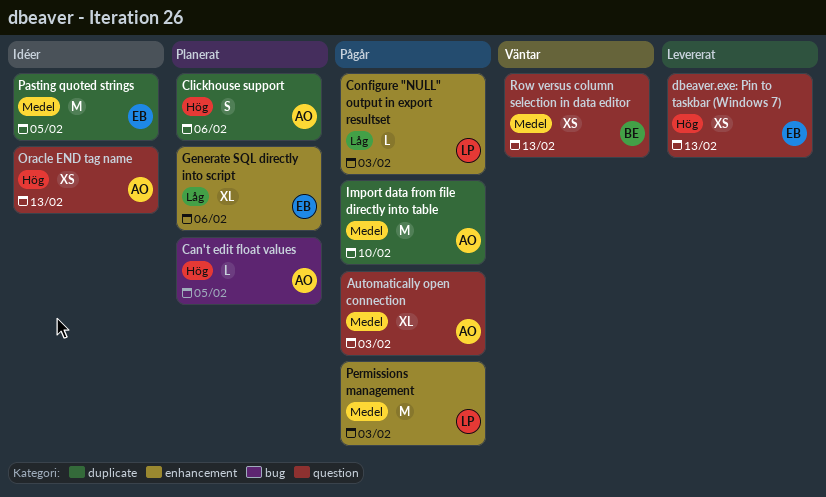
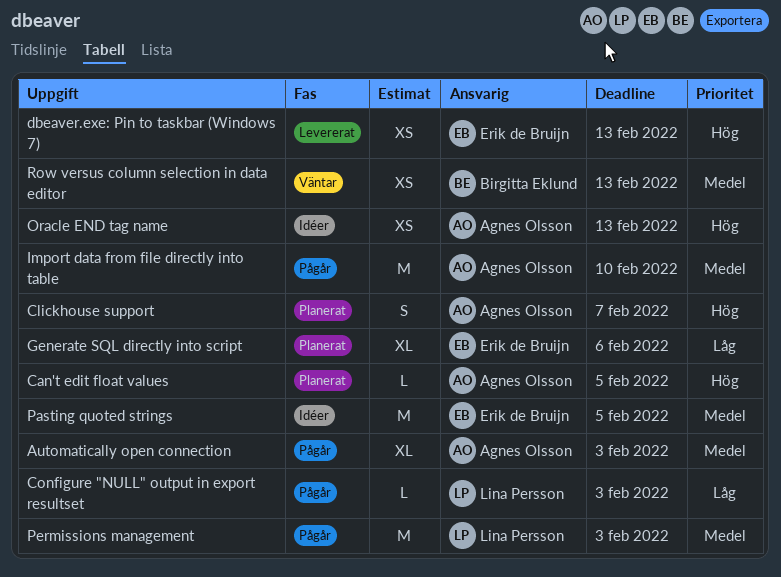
Clickhouse support, due: Feb 6 -> Feb 7

